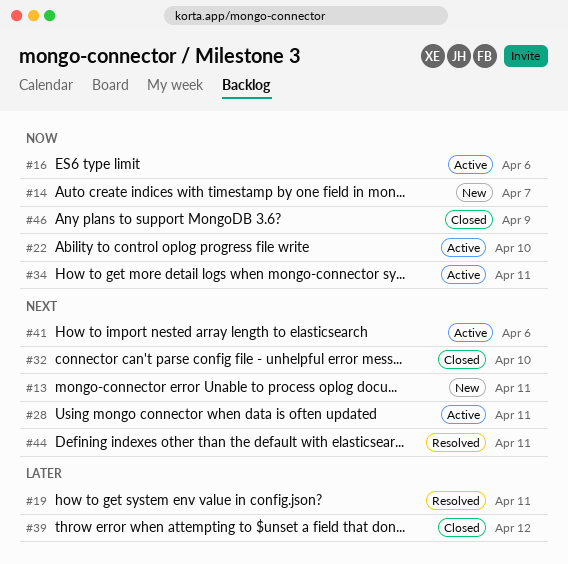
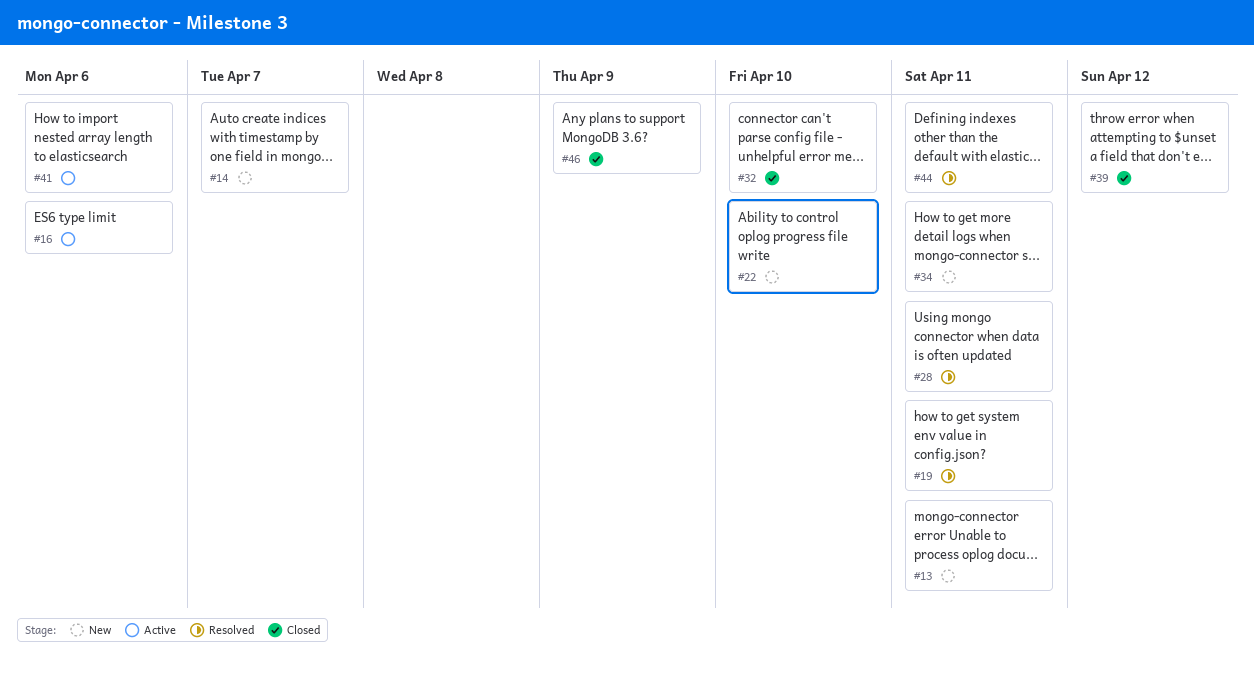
#22, status: Active -> New
#28, status: Active -> Resolved
#34, status: Active -> New

